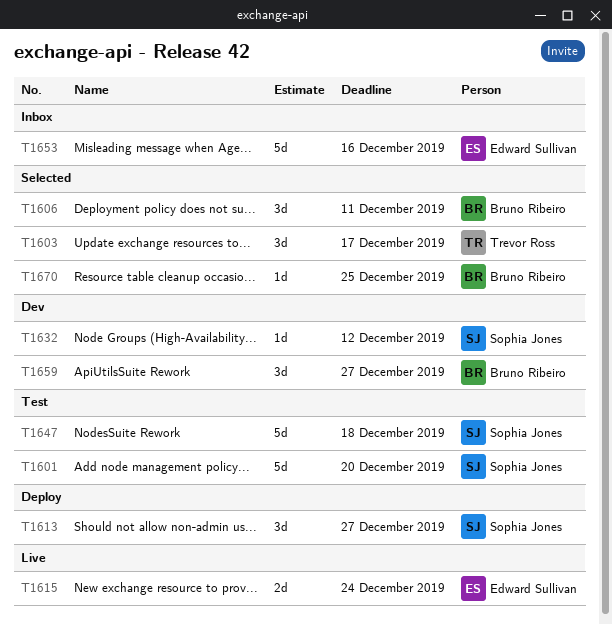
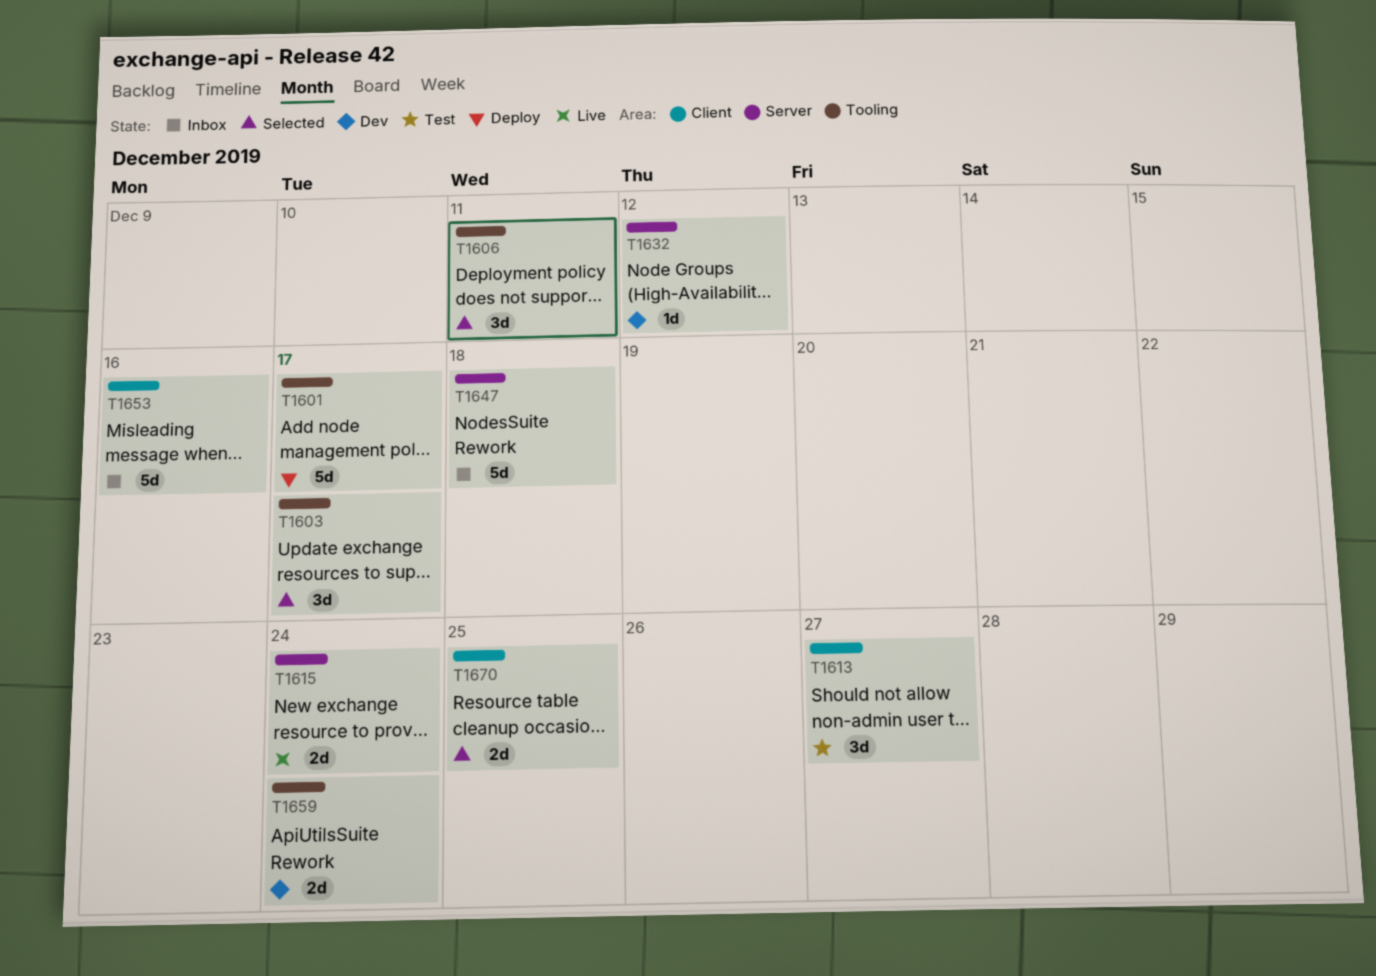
T1601, status: Test -> Deploy
T1601, due: Dec 20 -> Dec 17
T1613, status: Deploy -> Test
T1647, status: Test -> Inbox
T1659, estimate: 3d -> 2d
T1659, due: Dec 27 -> Dec 24
T1670, estimate: 1d -> 2d

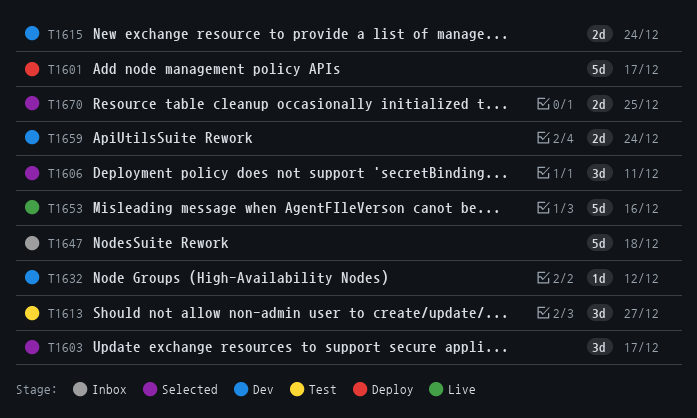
T1615, status: Live -> Dev
T1653, status: Inbox -> Live

